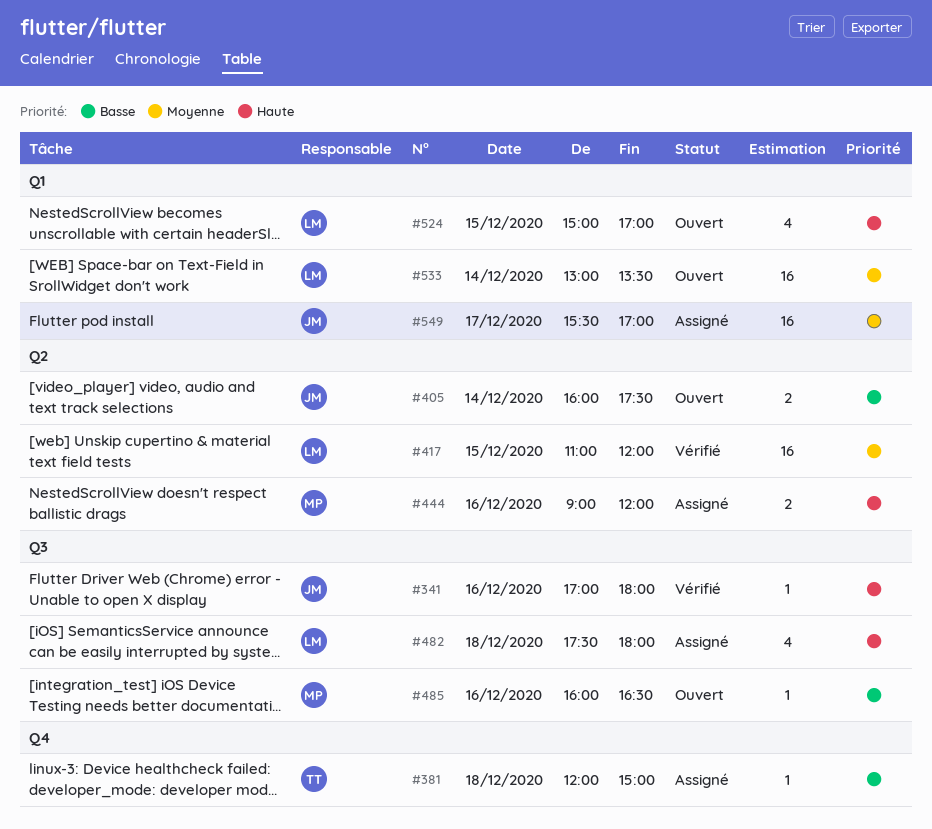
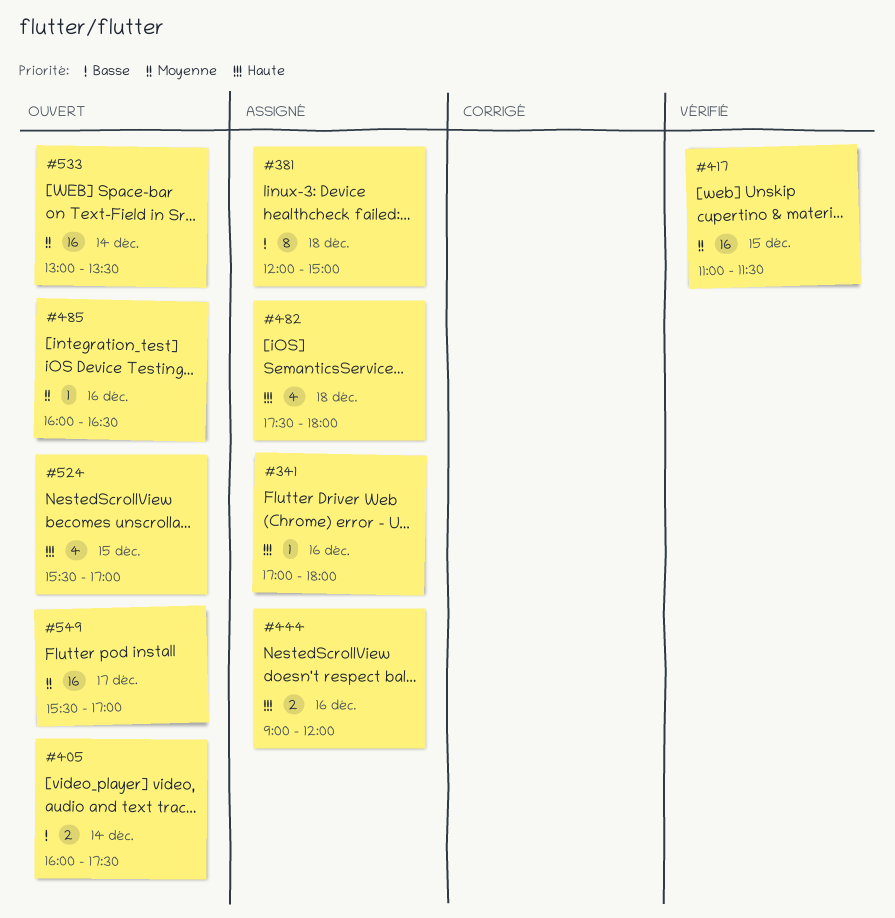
#341, status: Vérifié -> Assigné
#381, estimate: 1 -> 8
#417, ends: 12:00 -> 11:30
#485, priority: Basse -> Moyenne
#524, begins: 15:00 -> 15:30
#549, status: Assigné -> Ouvert

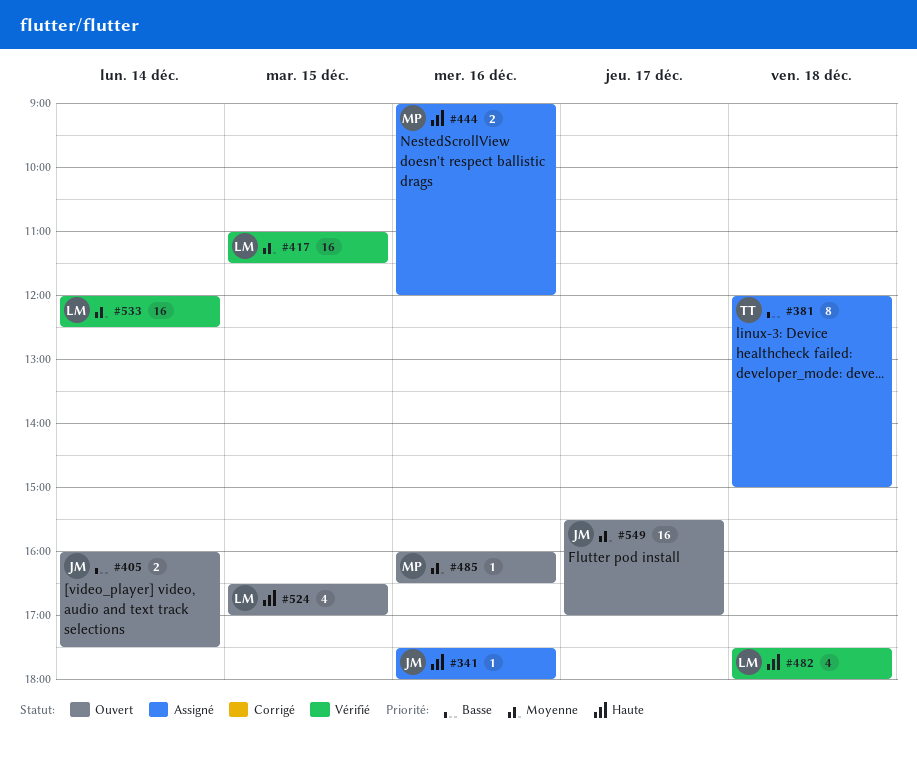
#341, begins: 17:00 -> 17:30
#482, status: Assigné -> Vérifié
#524, begins: 15:30 -> 16:30
#533, status: Ouvert -> Vérifié
#533, begins: 13:00 -> 12:00
#533, ends: 13:30 -> 12:30

